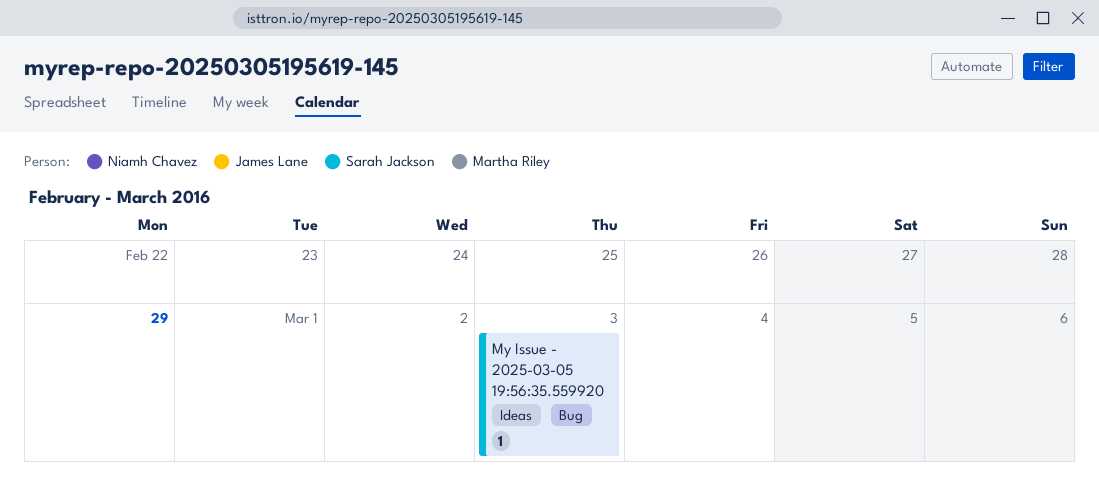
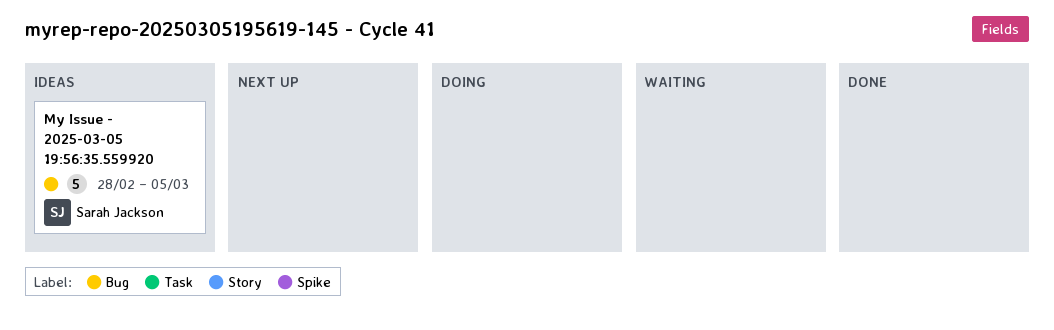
My Issue - 2025-03-05 19:56:35.559920, estimate: 1 -> 5
My Issue - 2025-03-05 19:56:35.559920, due: Mar 3 -> Mar 5

